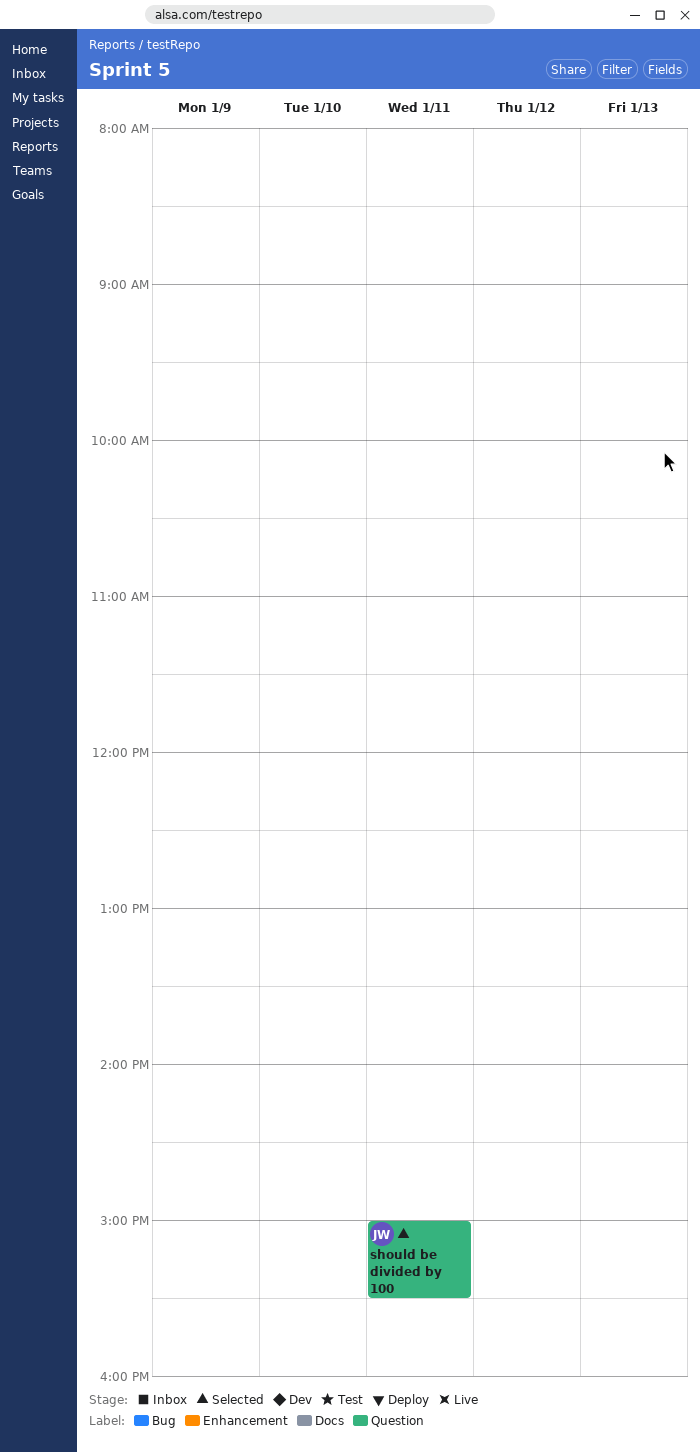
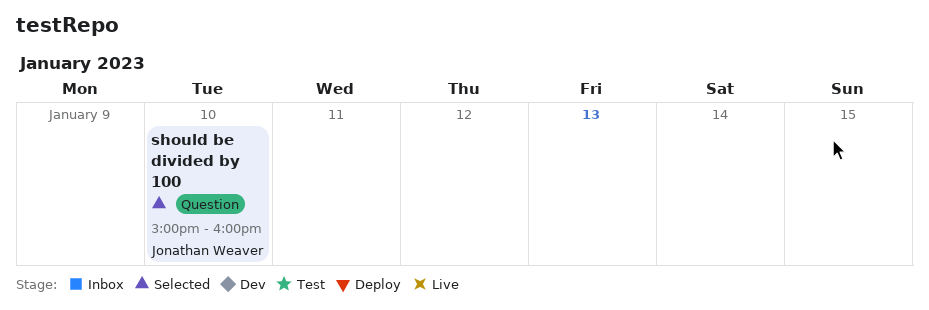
should be divided by 100, day: Jan 11 -> Jan 10
should be divided by 100, ends: 15:30 -> 16:00

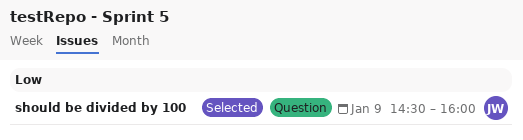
should be divided by 100, day: Jan 10 -> Jan 9
should be divided by 100, begins: 15:00 -> 14:30

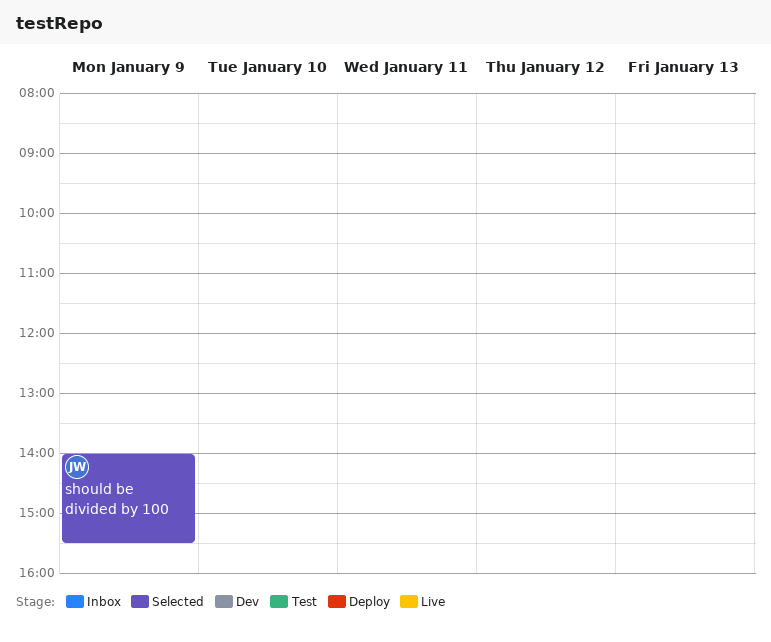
should be divided by 100, begins: 14:30 -> 14:00
should be divided by 100, ends: 16:00 -> 15:30

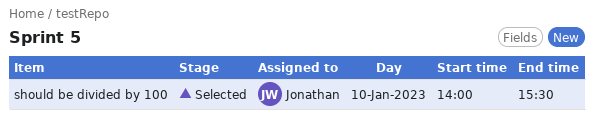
should be divided by 100, day: Jan 9 -> Jan 10

